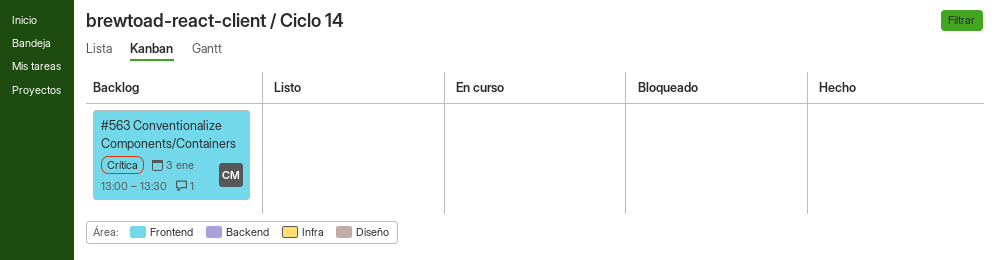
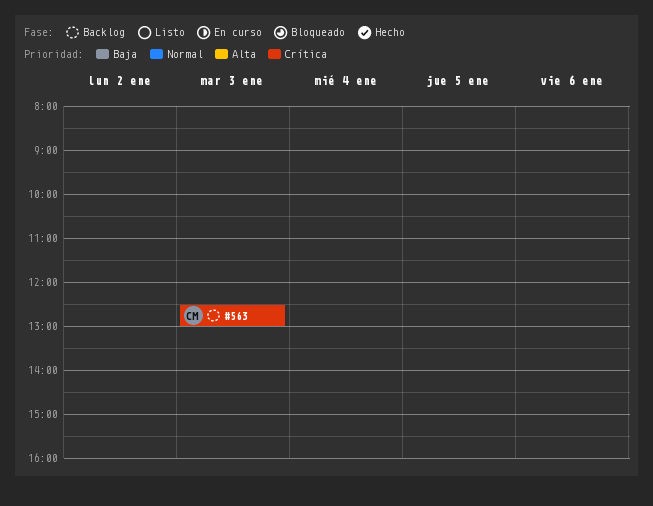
#563, begins: 13:00 -> 12:30
#563, ends: 13:30 -> 13:00

